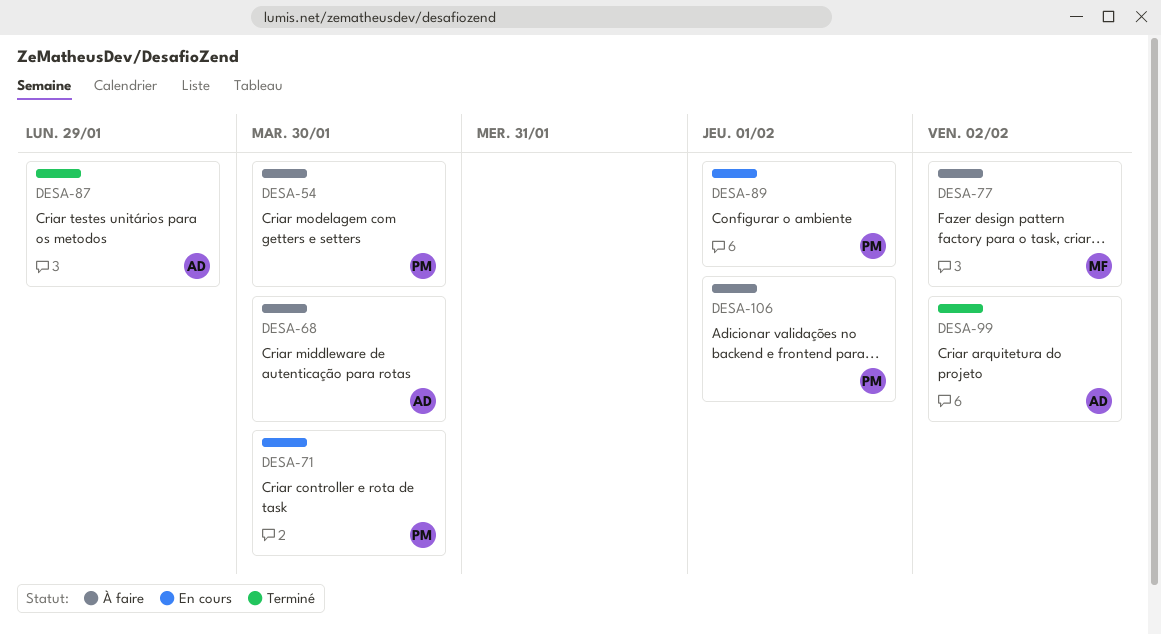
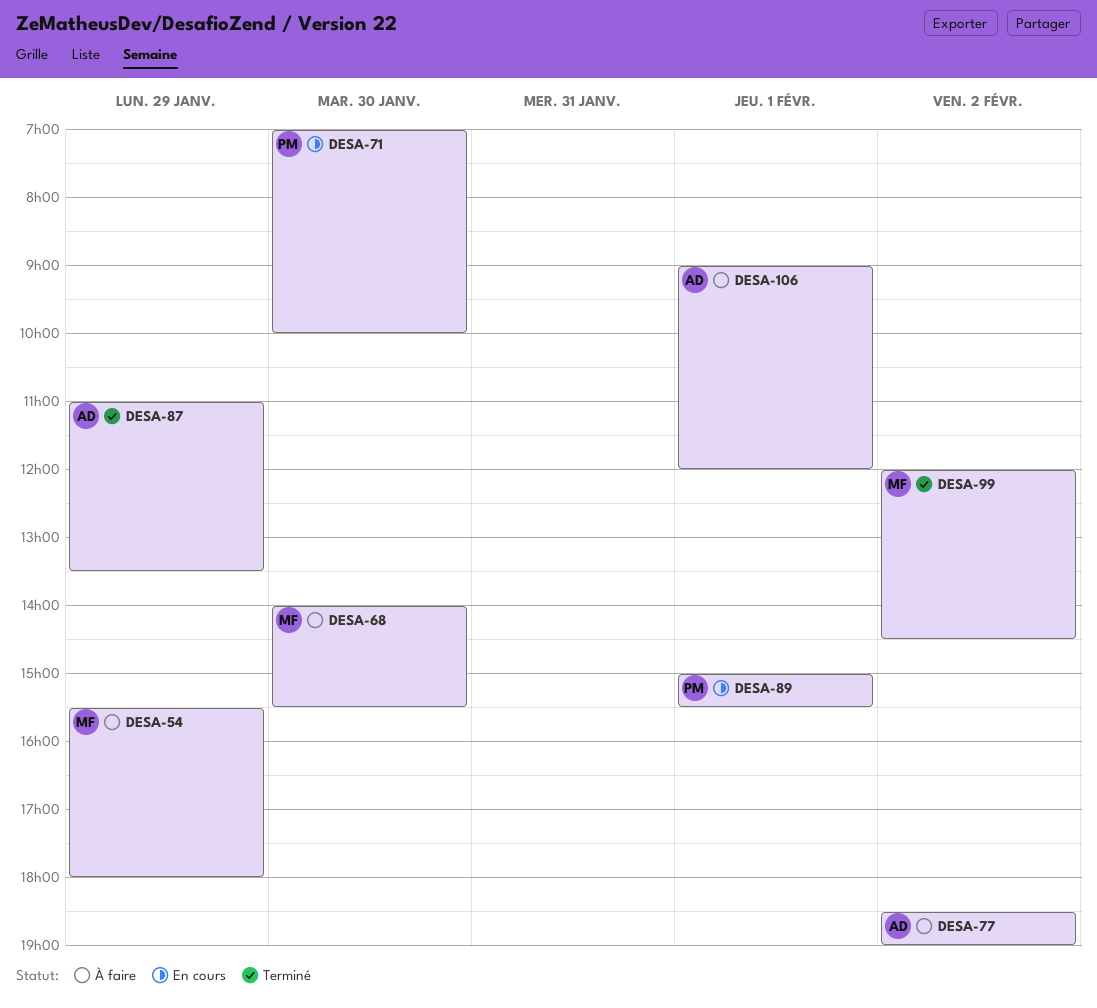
DESA-54, owner: PM -> MF
DESA-54, day: Jan 30 -> Jan 29
DESA-68, owner: AD -> MF
DESA-77, owner: MF -> AD
DESA-99, owner: AD -> MF
DESA-106, owner: PM -> AD

